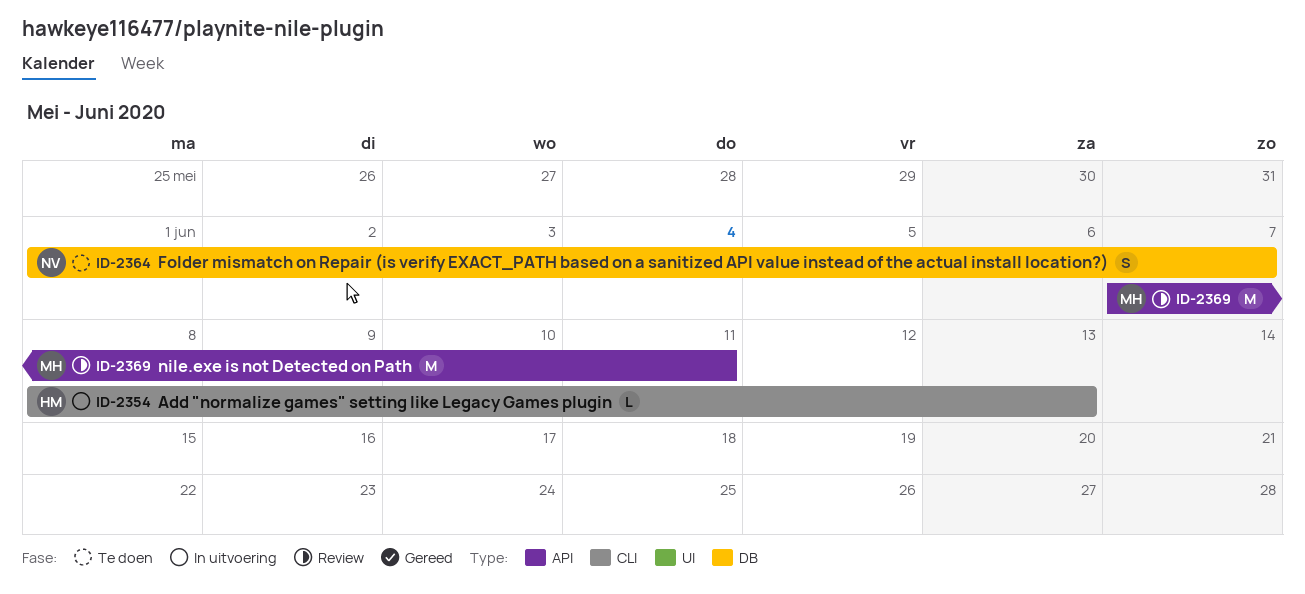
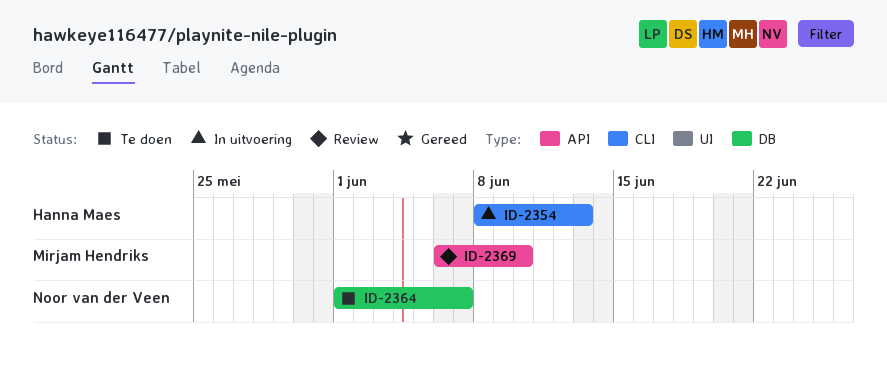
ID-2369, start: Jun 7 -> Jun 6
ID-2369, due: Jun 11 -> Jun 10

